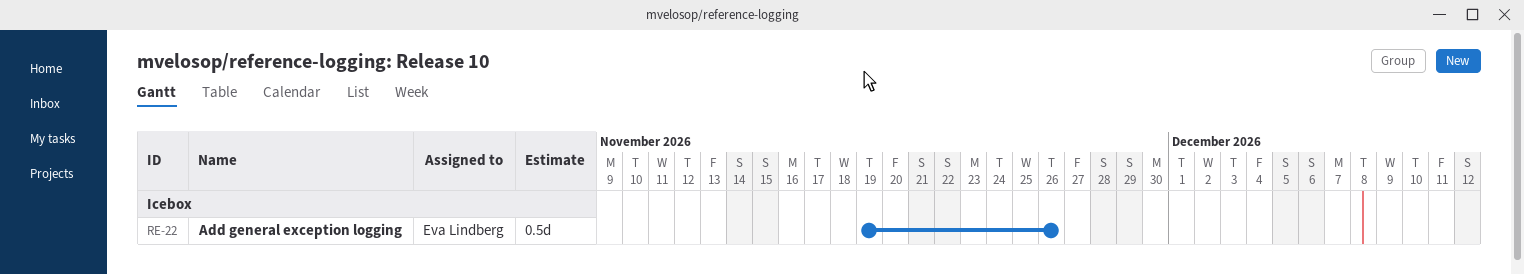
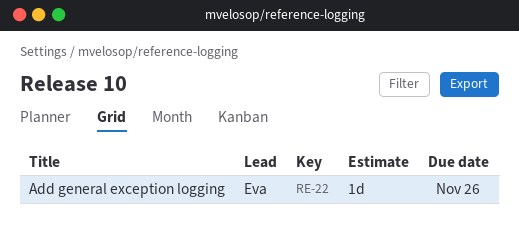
RE-22, estimate: 0.5d -> 1d

